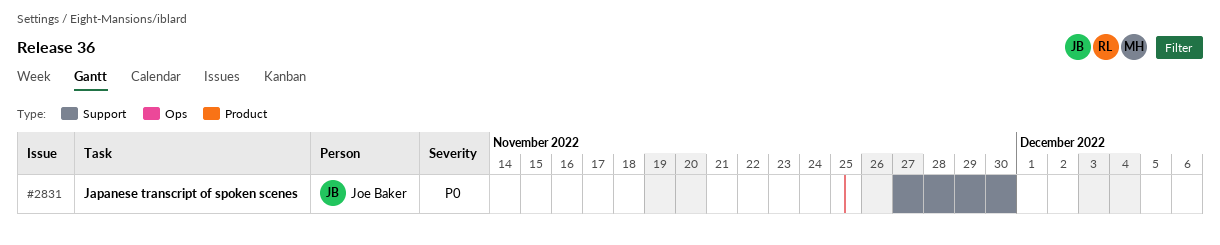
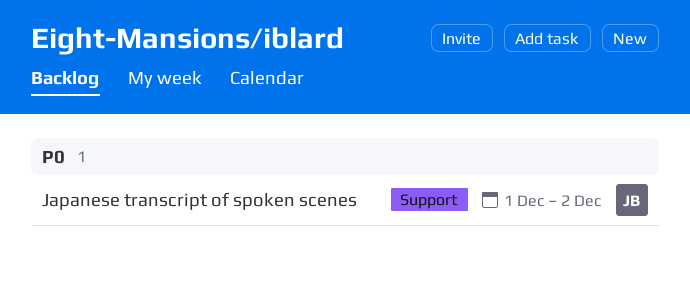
Japanese transcript of spoken scenes, start: Nov 27 -> Dec 1
Japanese transcript of spoken scenes, due: Nov 30 -> Dec 2

